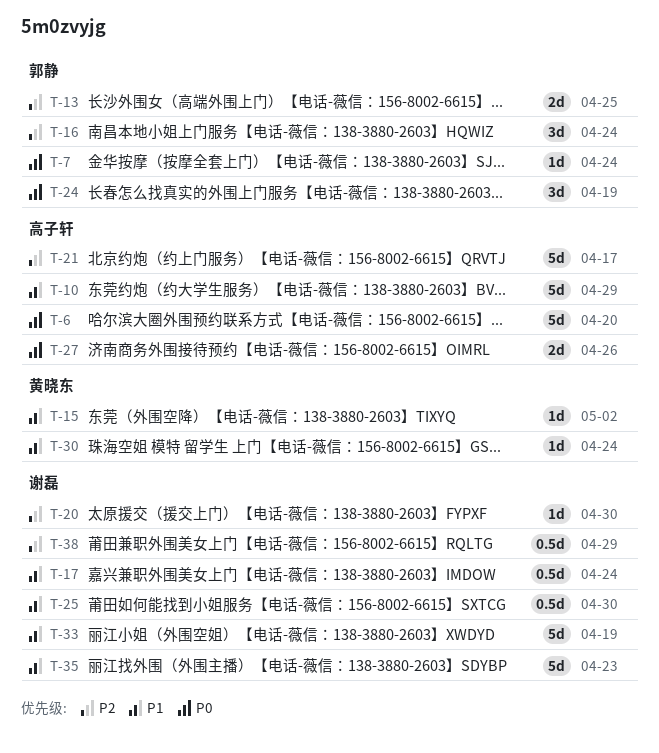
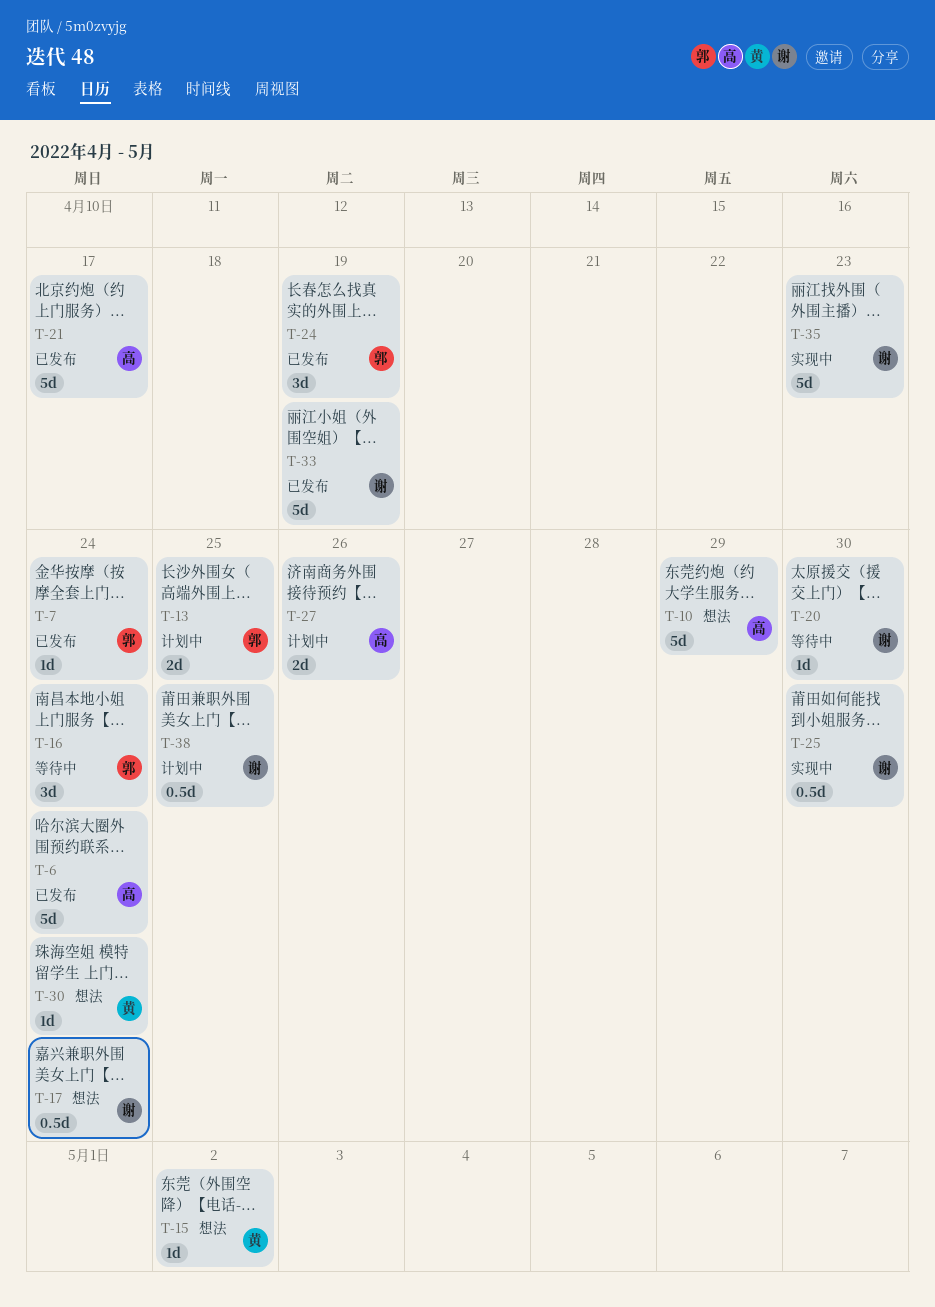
T-6, due: Apr 20 -> Apr 24
T-38, due: Apr 29 -> Apr 25

